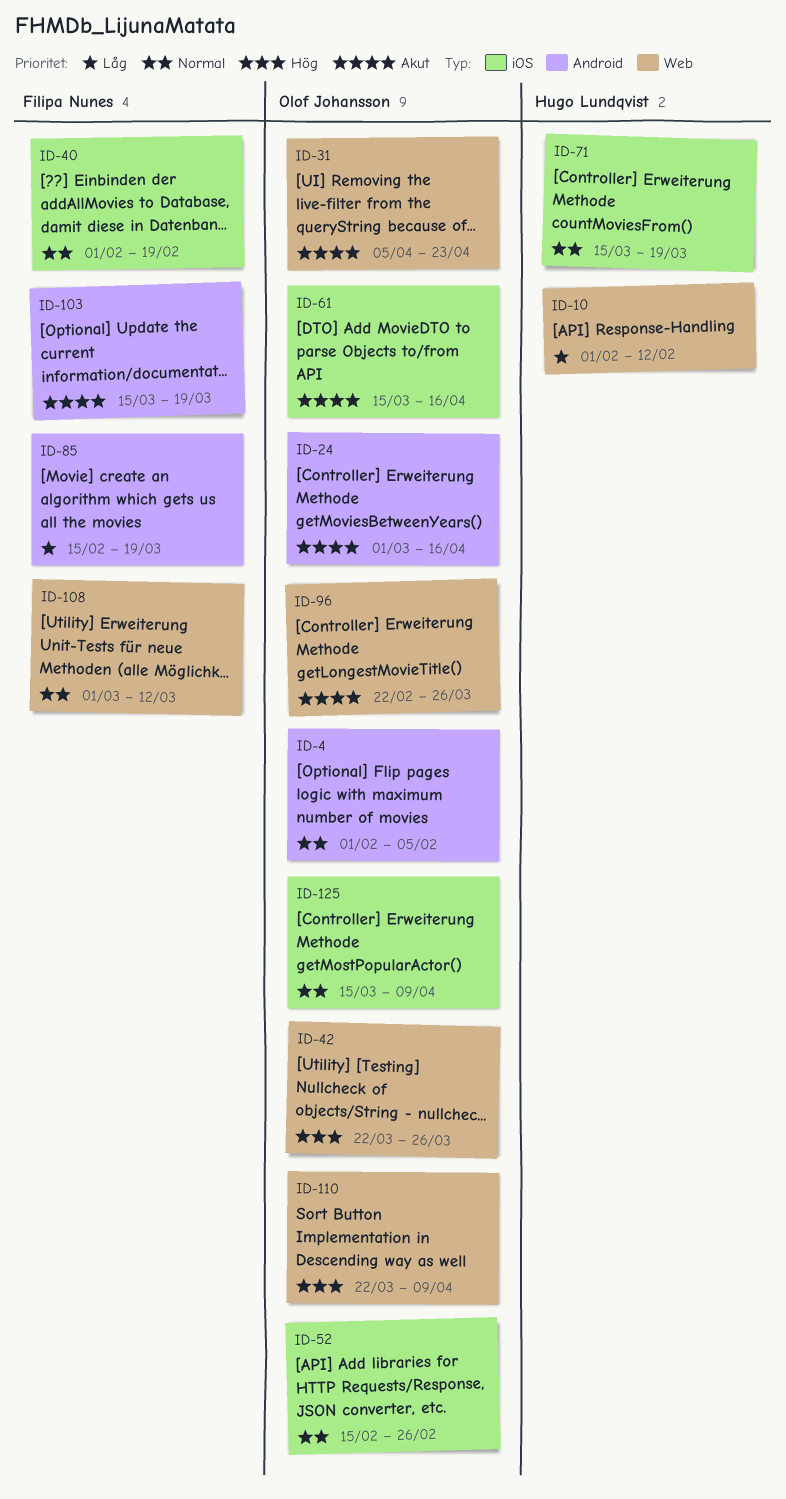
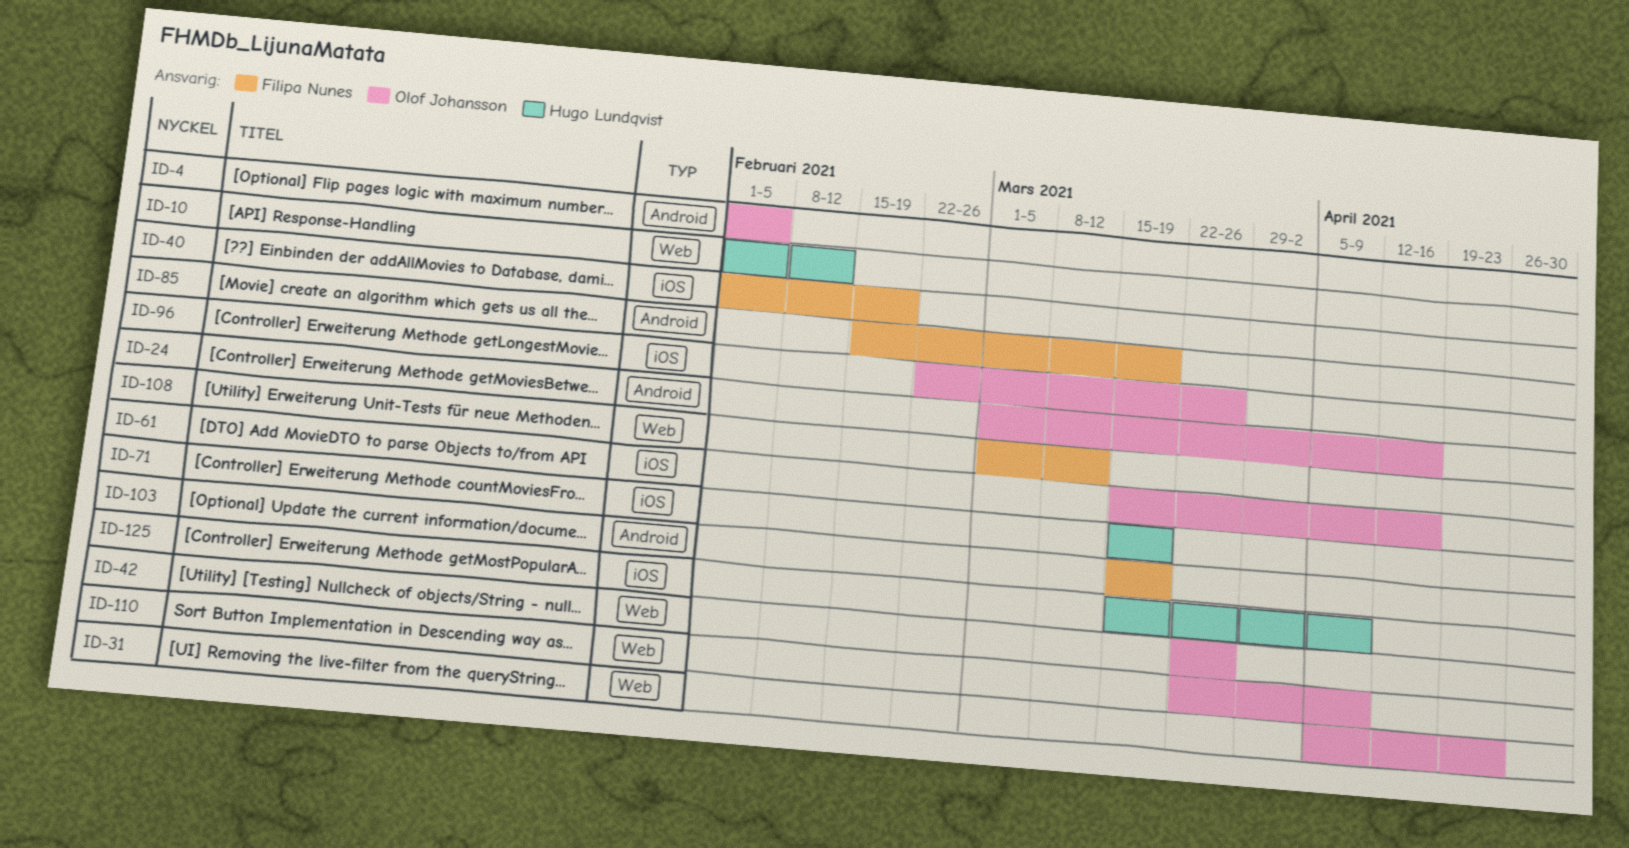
ID-52: present -> none
ID-96, label: Web -> iOS
ID-125, owner: Olof Johansson -> Hugo Lundqvist

